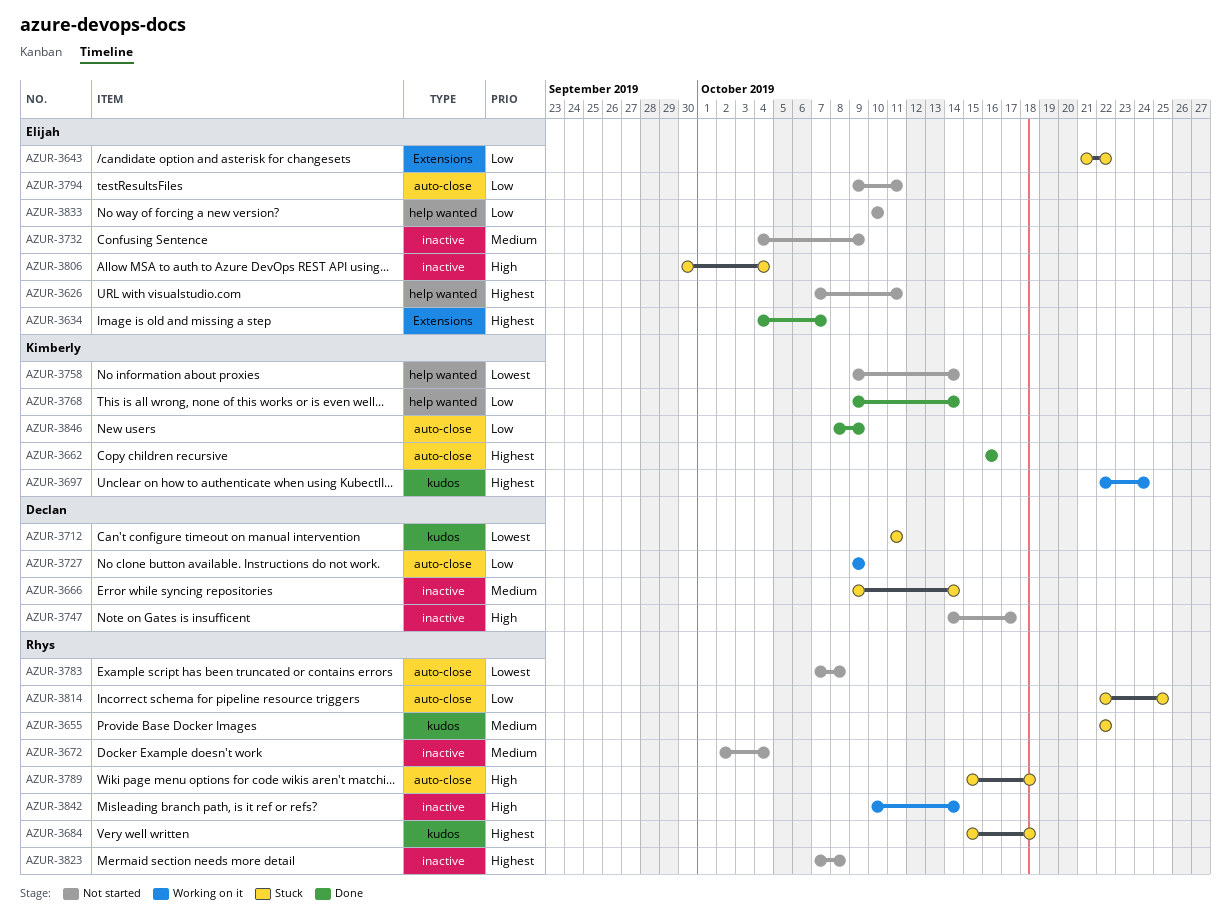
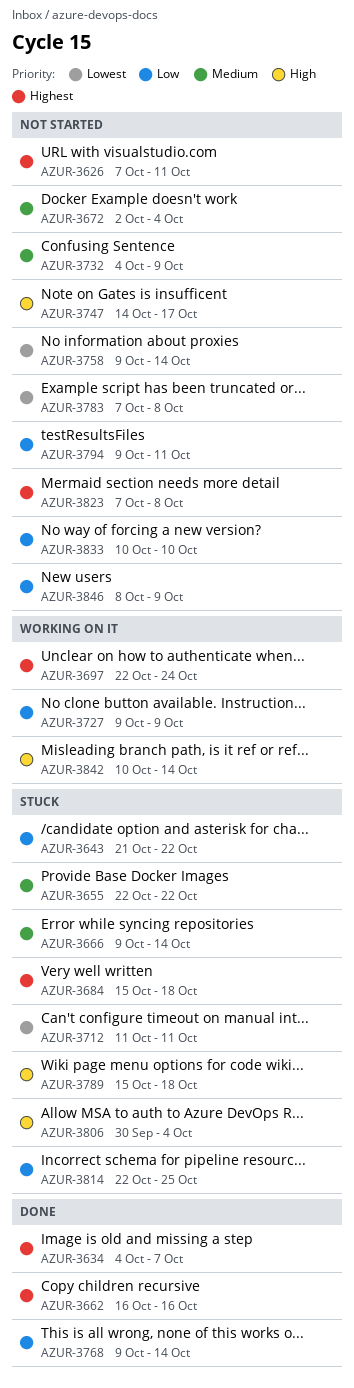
AZUR-3846, status: Done -> Not started

